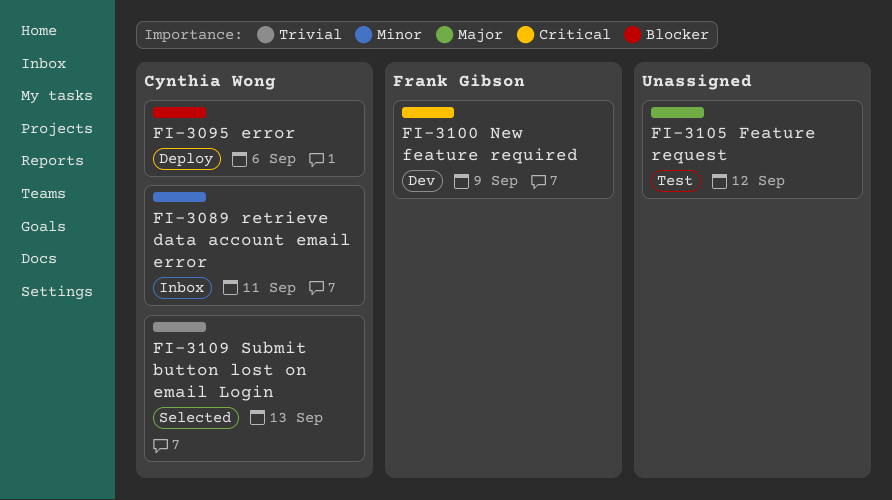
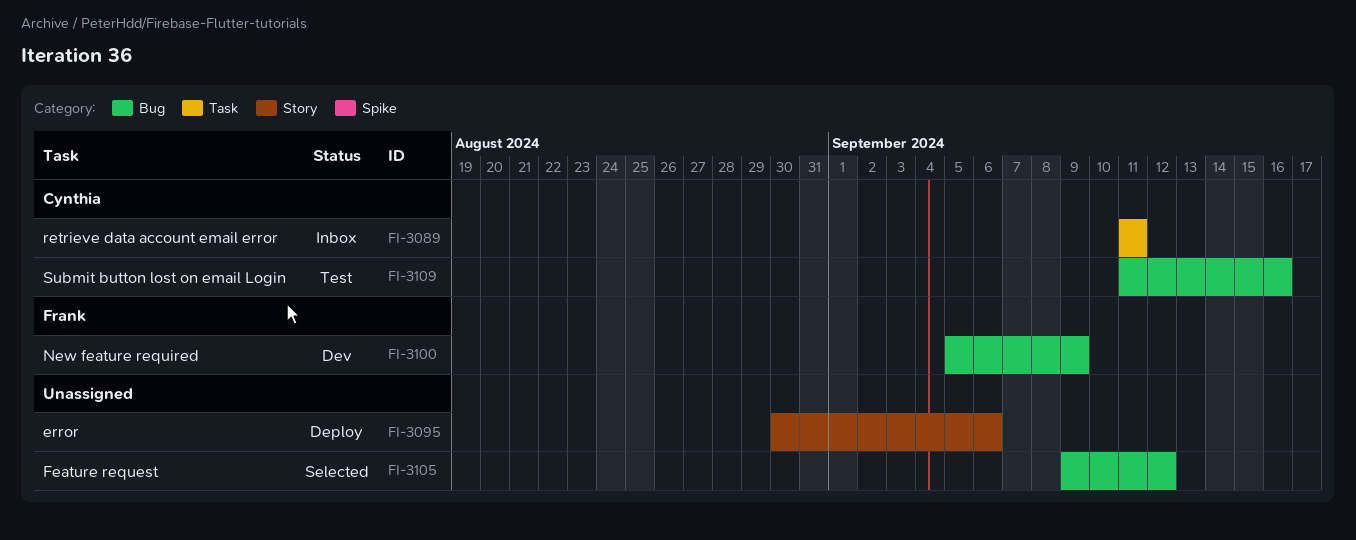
FI-3095, owner: Cynthia Wong -> none
FI-3105, status: Test -> Selected
FI-3109, status: Selected -> Test
FI-3109, due: Sep 13 -> Sep 16

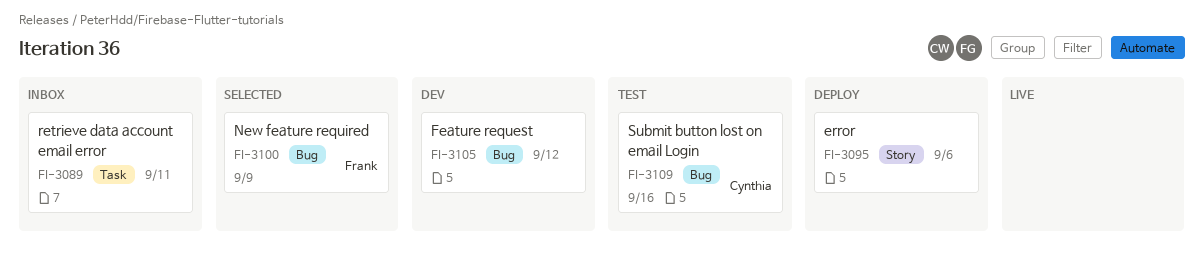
FI-3089, owner: Cynthia -> none
FI-3100, status: Dev -> Selected
FI-3105, status: Selected -> Dev

